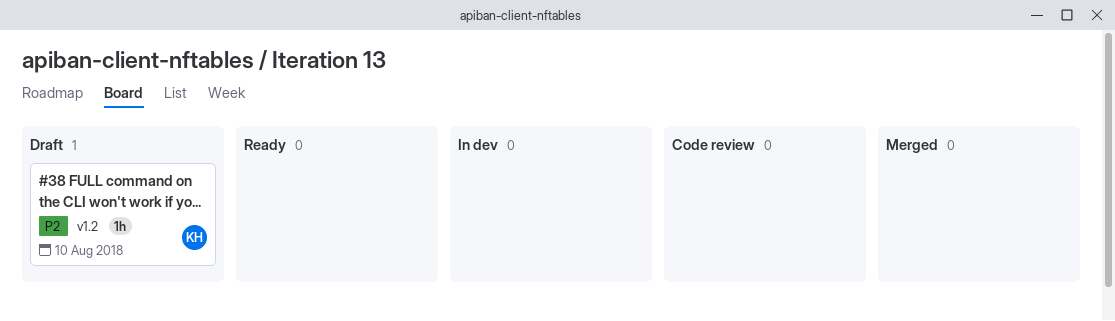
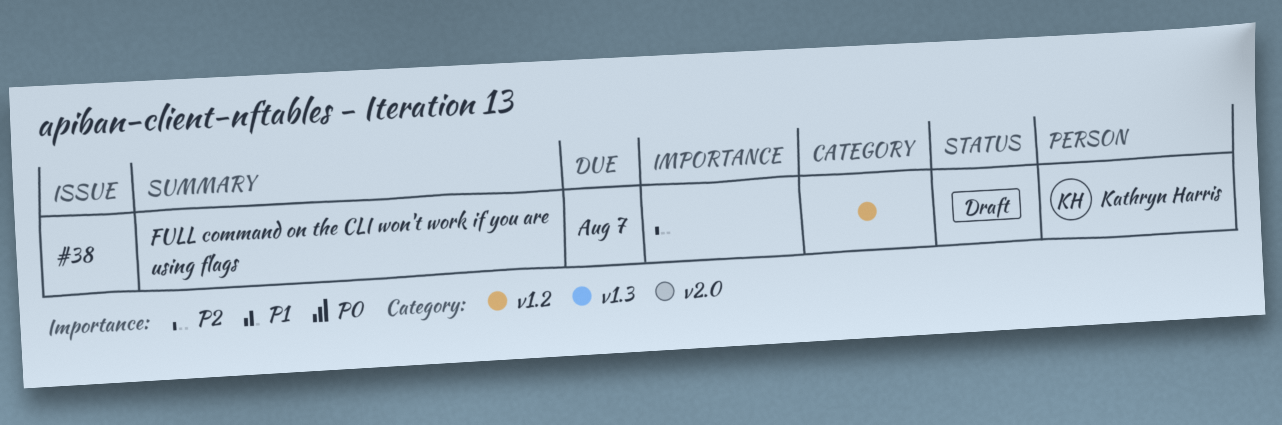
#38, due: Aug 10 -> Aug 7

